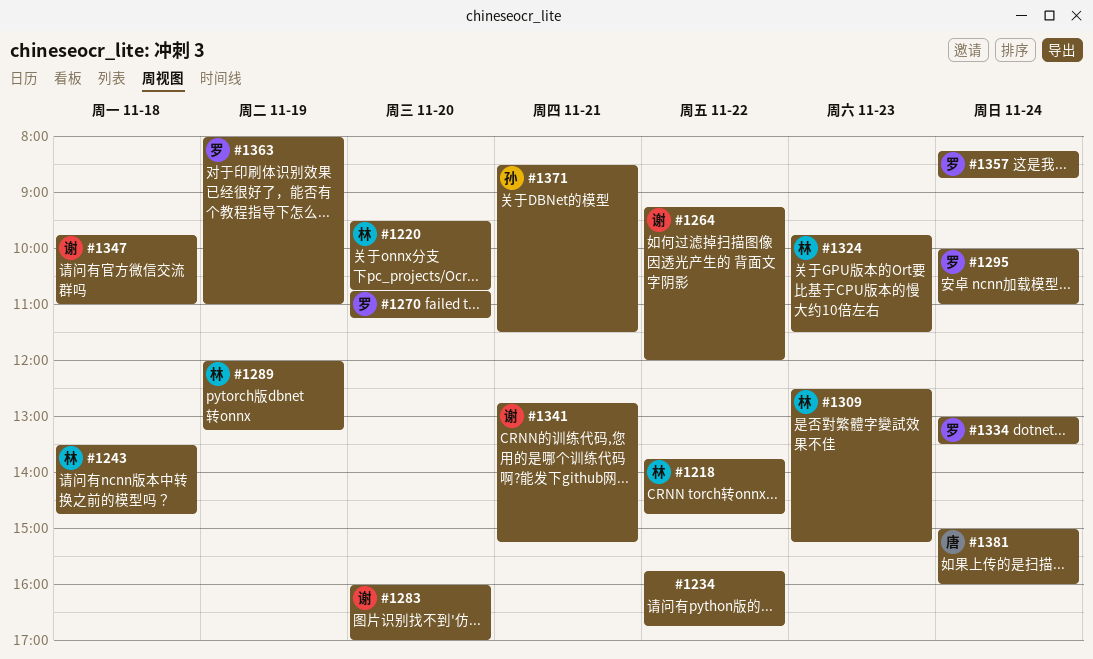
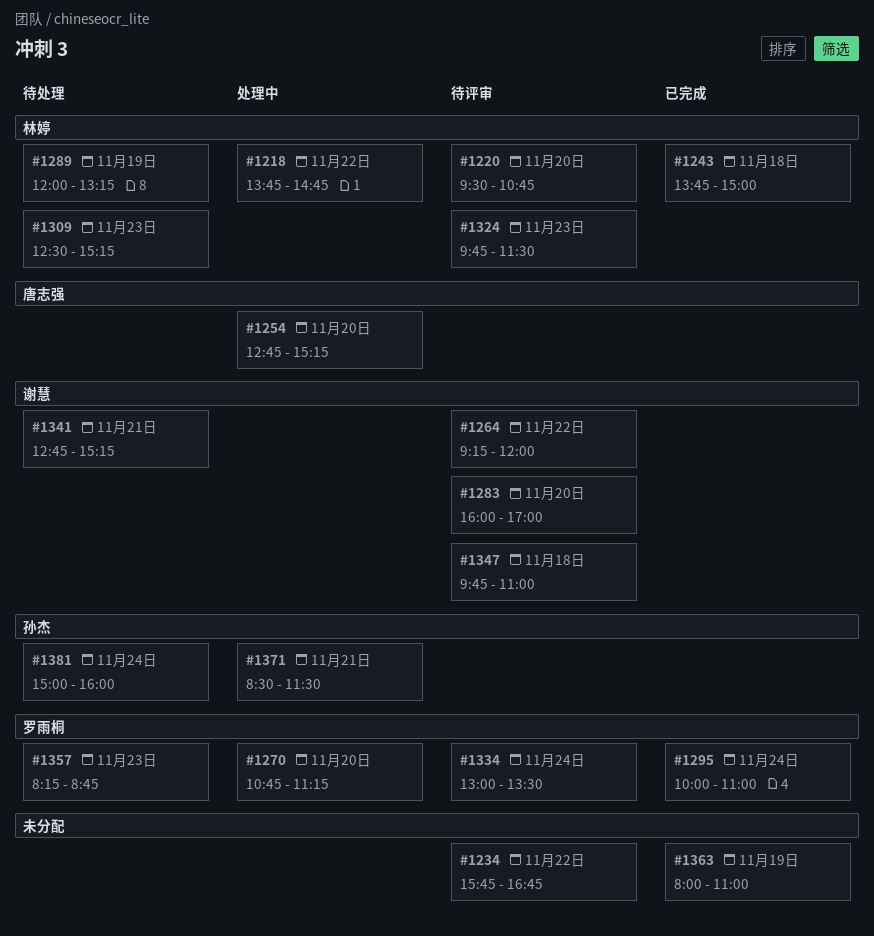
#1243, begins: 13:30 -> 13:45
#1243, ends: 14:45 -> 15:00
#1254: none -> present
#1357, day: Nov 24 -> Nov 23
#1363, owner: 罗雨桐 -> none
#1381, owner: 唐志强 -> 孙杰

